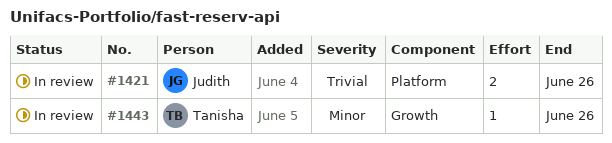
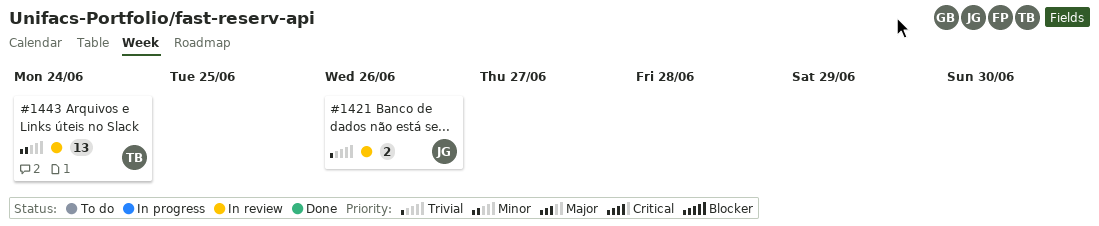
#1443, estimate: 1 -> 13
#1443, due: Jun 26 -> Jun 24

